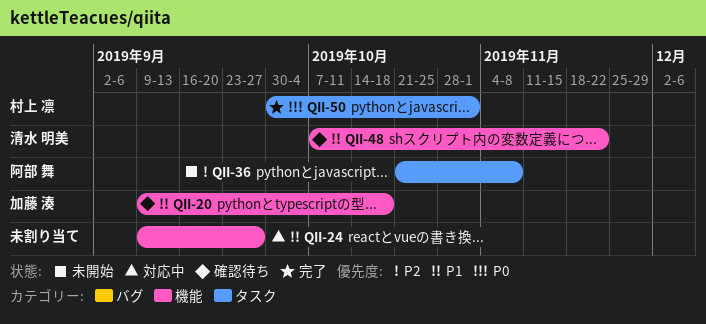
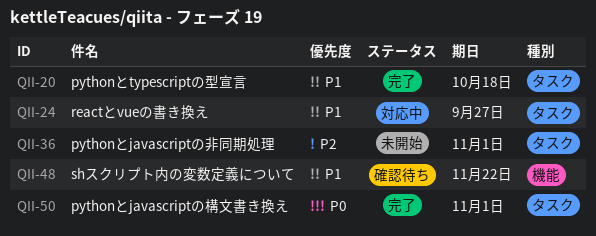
QII-20, status: 確認待ち -> 完了
QII-20, label: 機能 -> タスク
QII-24, label: 機能 -> タスク
QII-36, due: Nov 8 -> Nov 1

